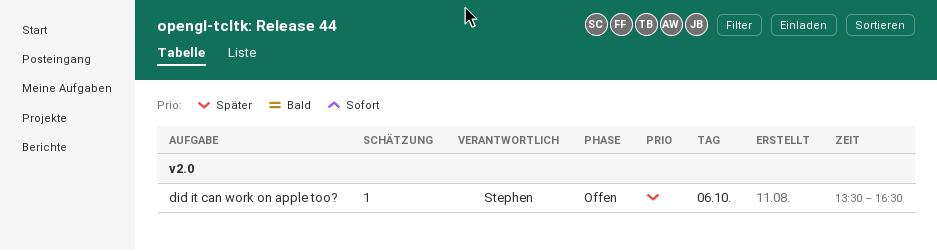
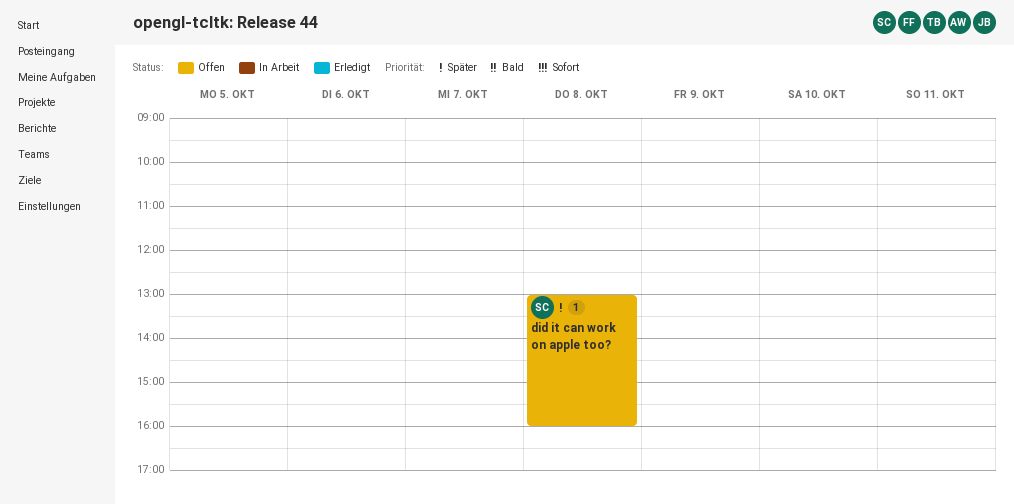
did it can work on apple too?, day: Oct 6 -> Oct 8
did it can work on apple too?, begins: 13:30 -> 13:00
did it can work on apple too?, ends: 16:30 -> 16:00

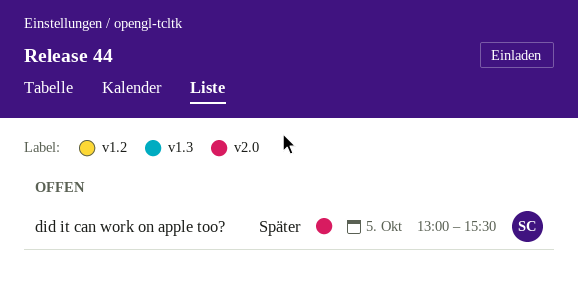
did it can work on apple too?, day: Oct 8 -> Oct 5
did it can work on apple too?, ends: 16:00 -> 15:30

